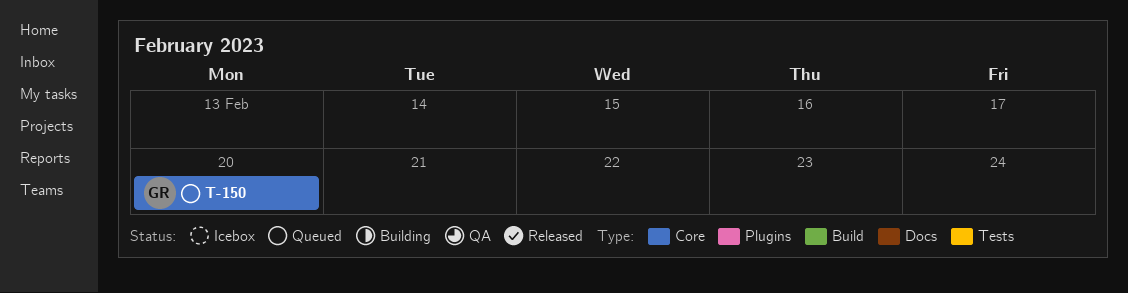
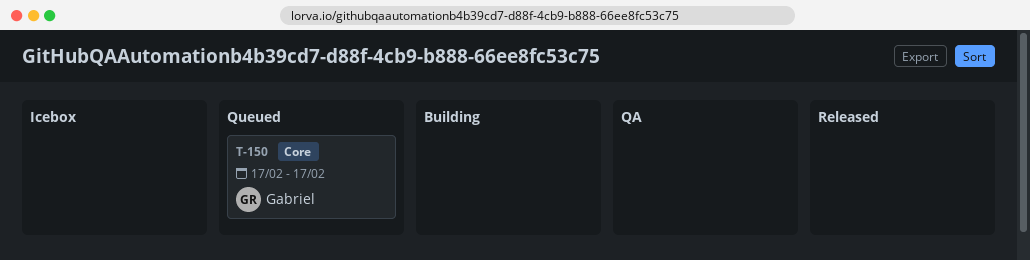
T-150, start: Feb 20 -> Feb 17
T-150, due: Feb 20 -> Feb 17

